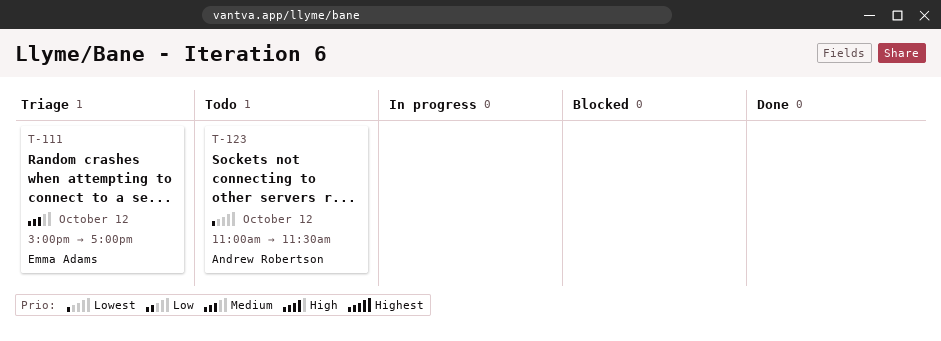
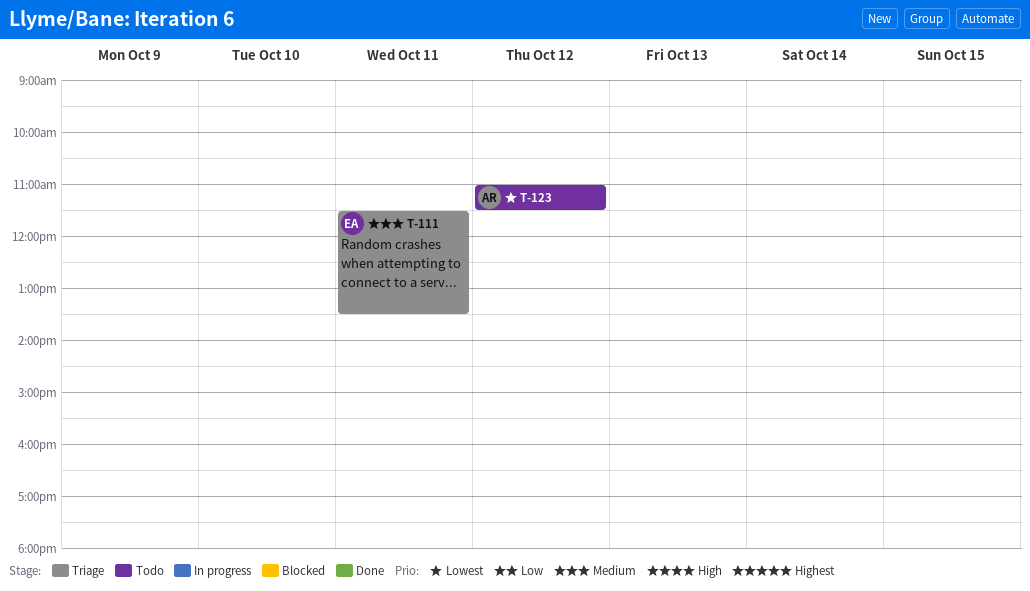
T-111, day: Oct 12 -> Oct 11
T-111, begins: 15:00 -> 11:30
T-111, ends: 17:00 -> 13:30

